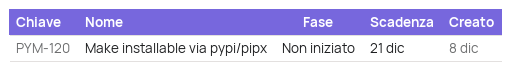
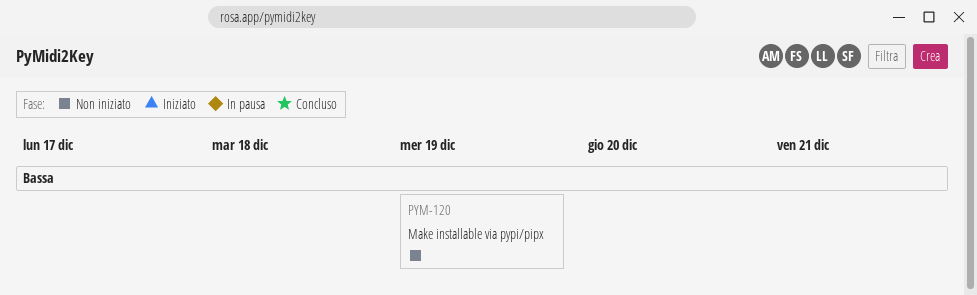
PYM-120, due: Dec 21 -> Dec 19

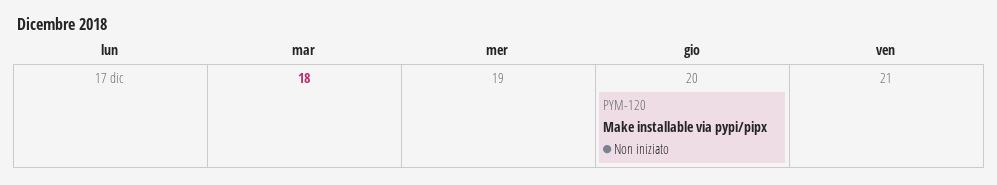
PYM-120, due: Dec 19 -> Dec 20

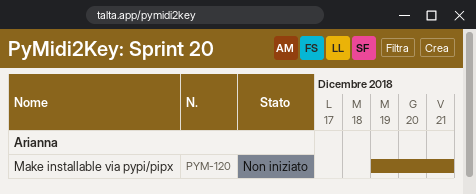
PYM-120, due: Dec 20 -> Dec 21

